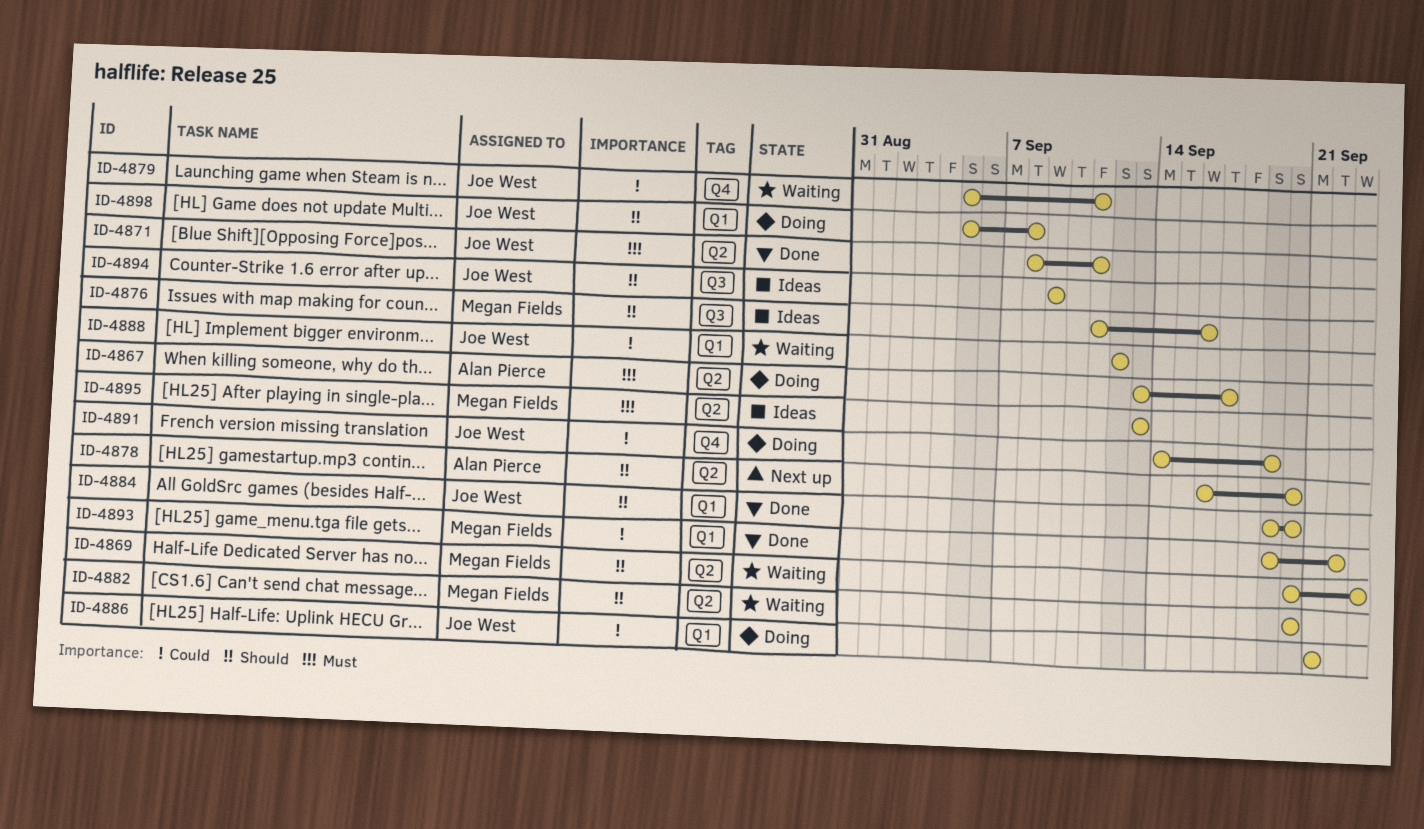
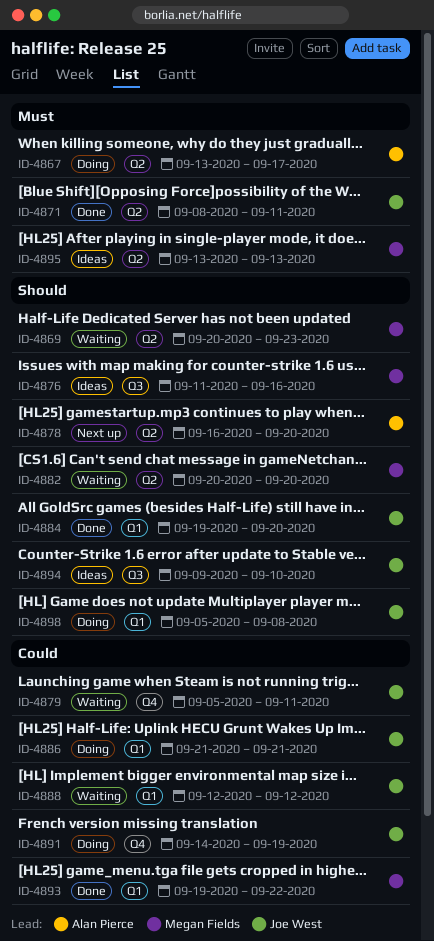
ID-4894, due: Sep 9 -> Sep 10

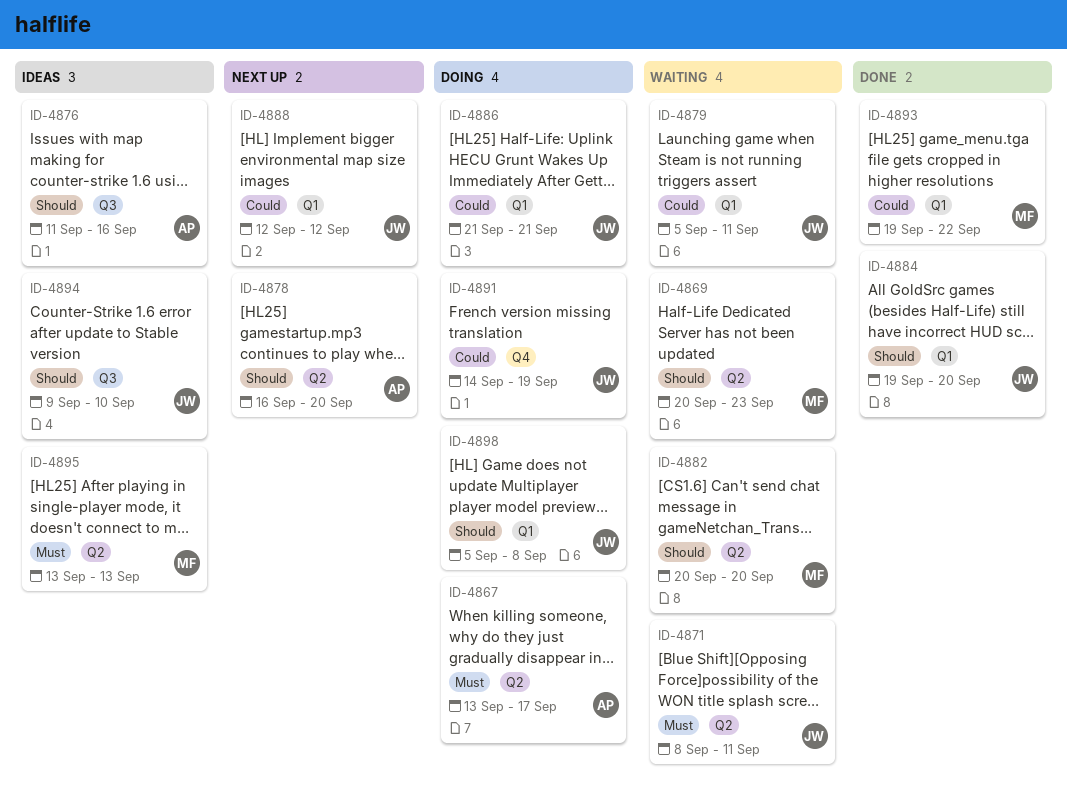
ID-4871, status: Done -> Waiting
ID-4876, owner: Megan Fields -> Alan Pierce
ID-4879, label: Q4 -> Q1
ID-4888, status: Waiting -> Next up

